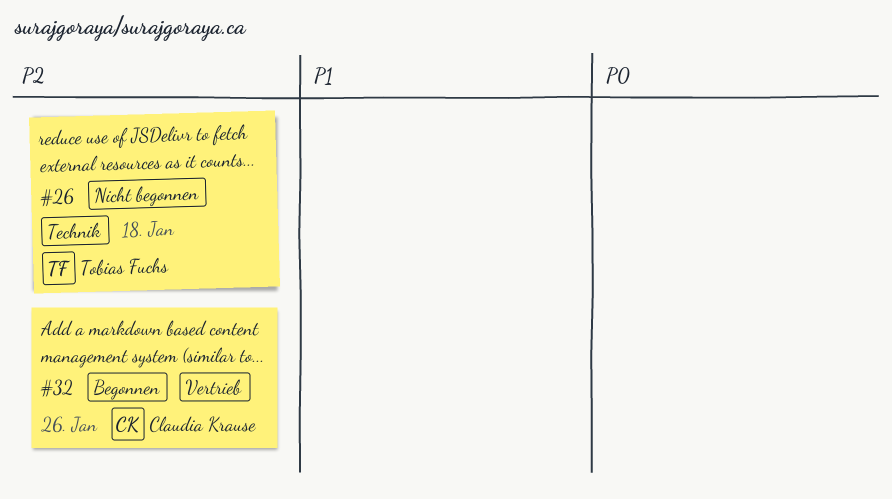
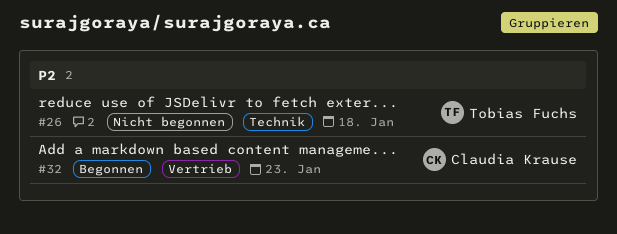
#32, due: Jan 26 -> Jan 23

